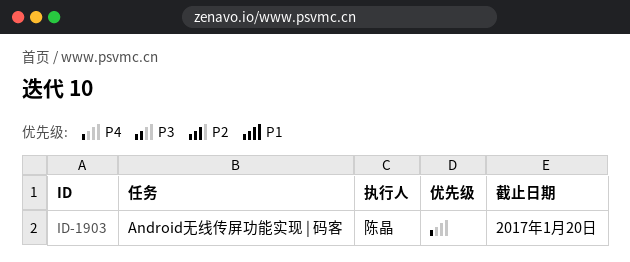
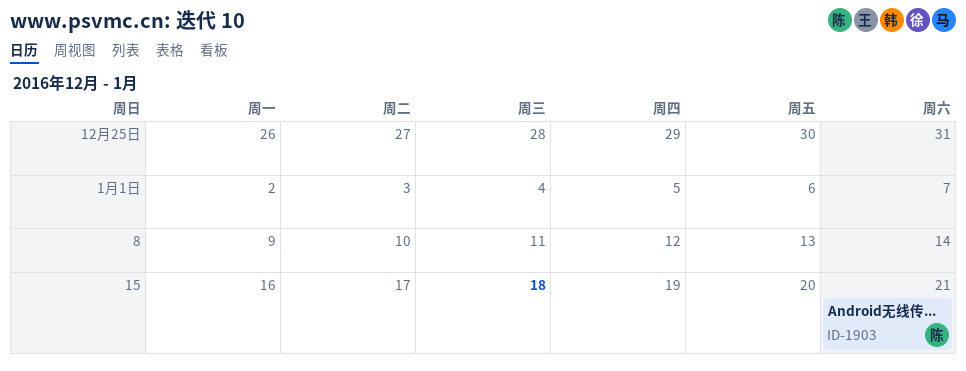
ID-1903, due: Jan 20 -> Jan 21

